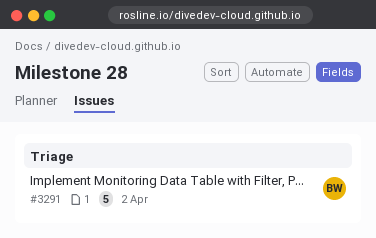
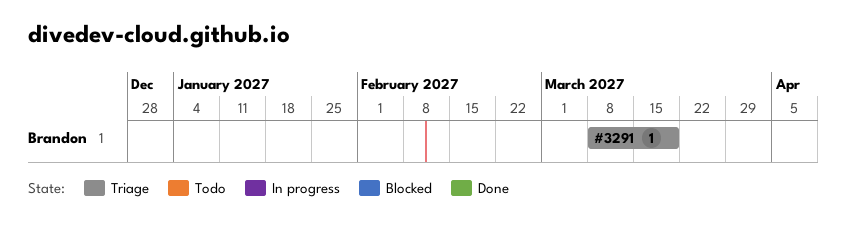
#3291, estimate: 5 -> 1
#3291, due: Apr 2 -> Mar 19

